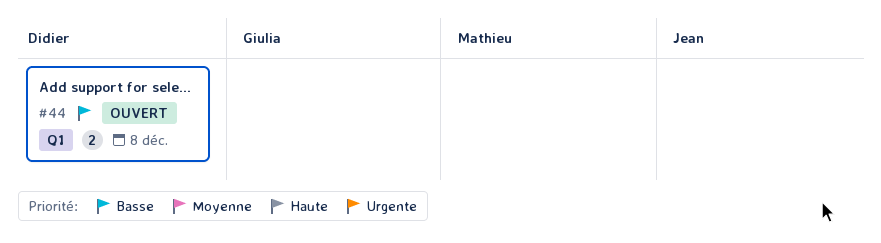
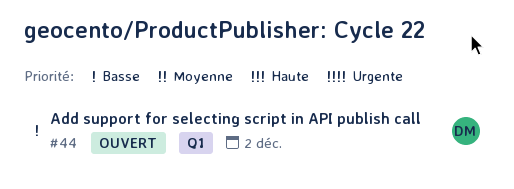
#44, due: Dec 8 -> Dec 2

